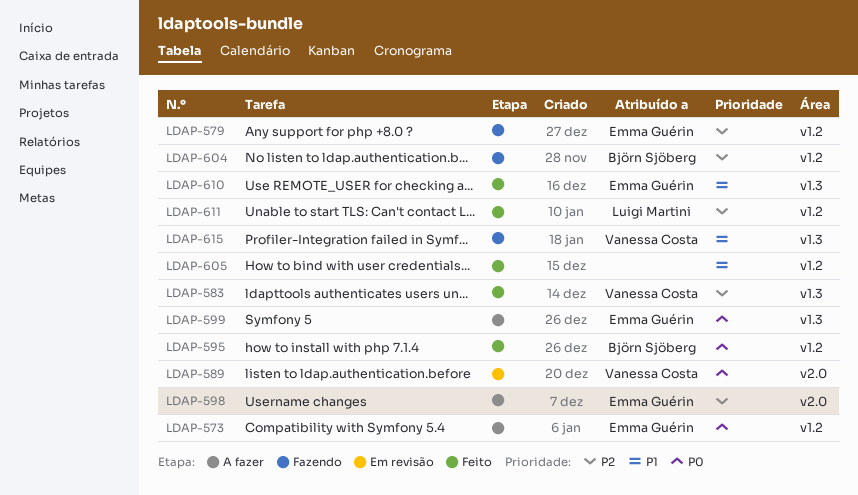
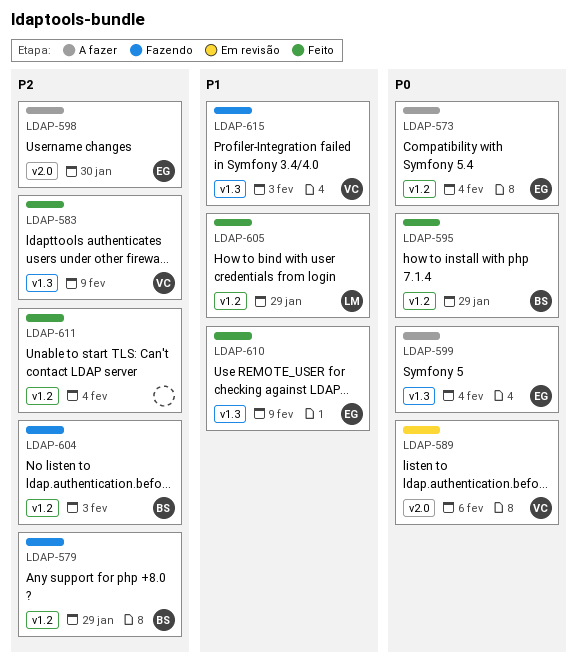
LDAP-579, owner: Emma Guérin -> Björn Sjöberg
LDAP-605, owner: none -> Luigi Martini
LDAP-611, owner: Luigi Martini -> none

